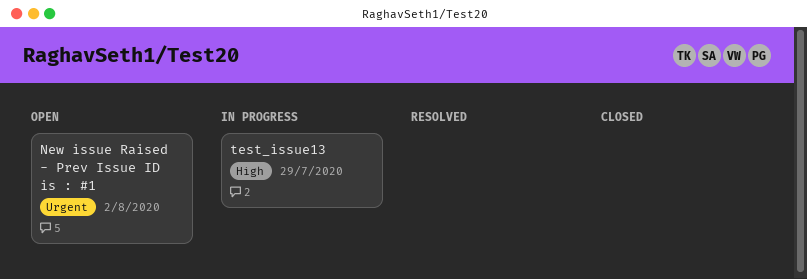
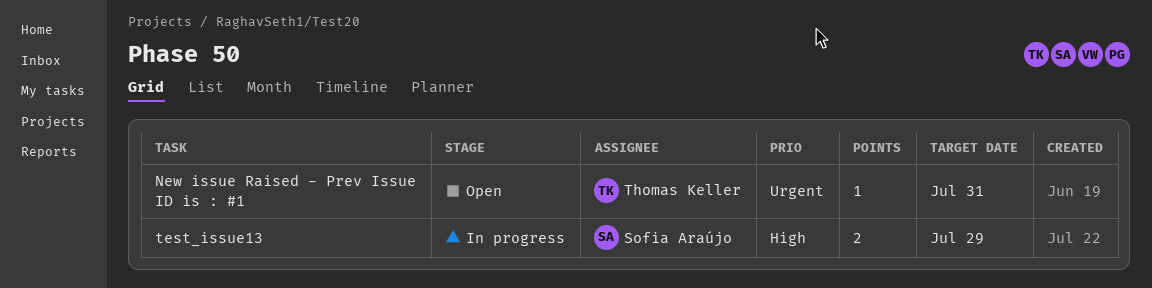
New issue Raised - Prev Issue ID is : #1, due: Aug 2 -> Jul 31

